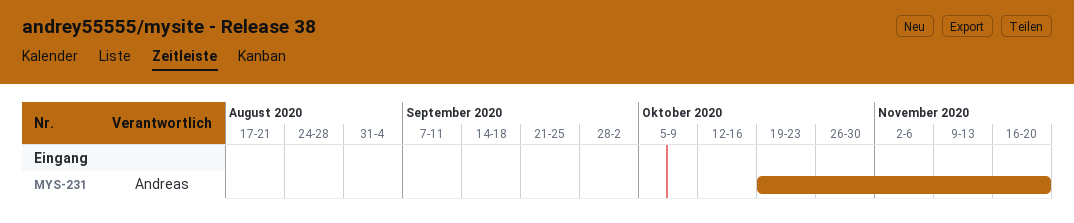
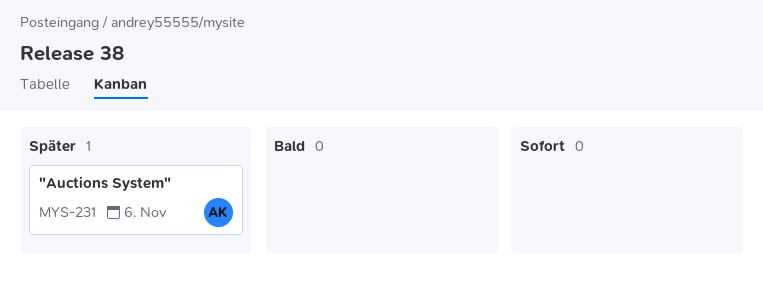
MYS-231, due: Nov 20 -> Nov 6

